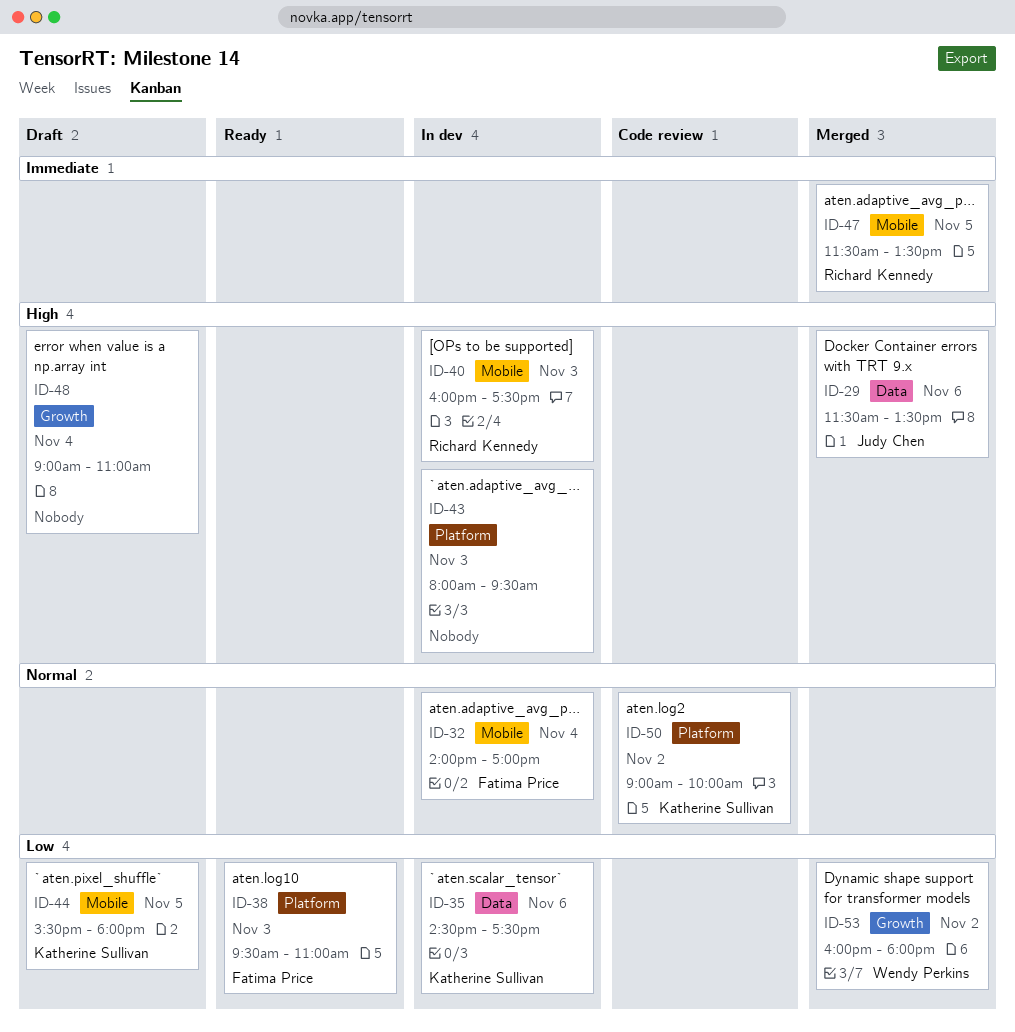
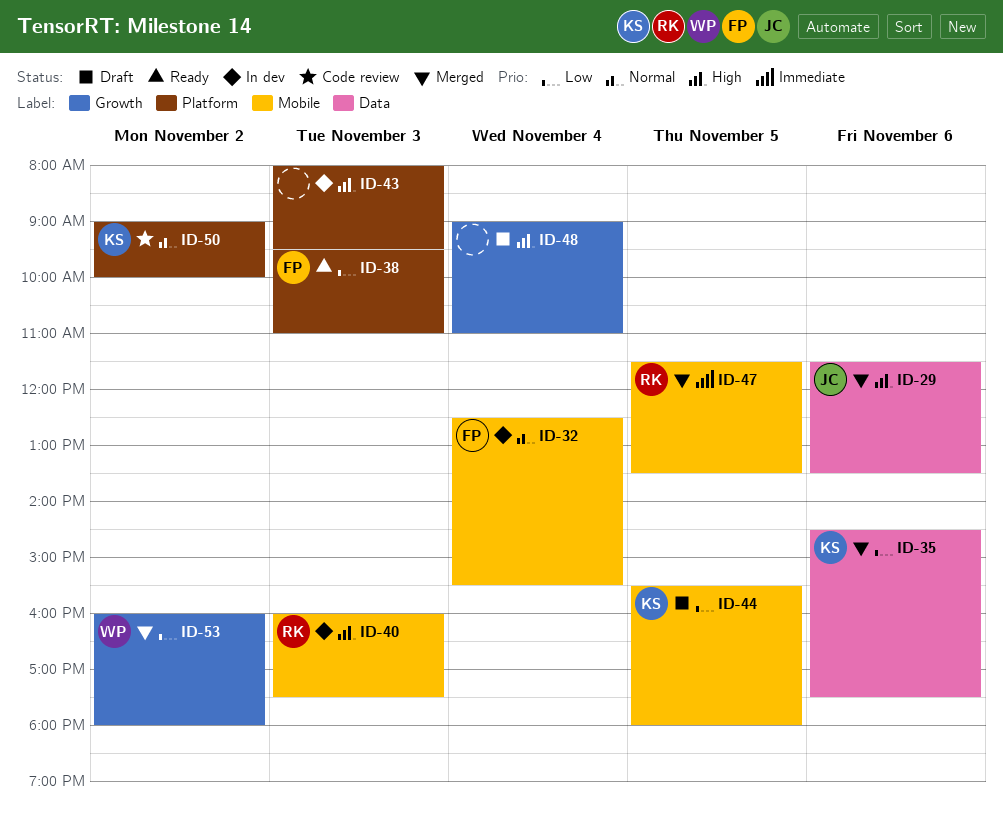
ID-32, begins: 14:00 -> 12:30
ID-32, ends: 17:00 -> 15:30
ID-35, status: In dev -> Merged

